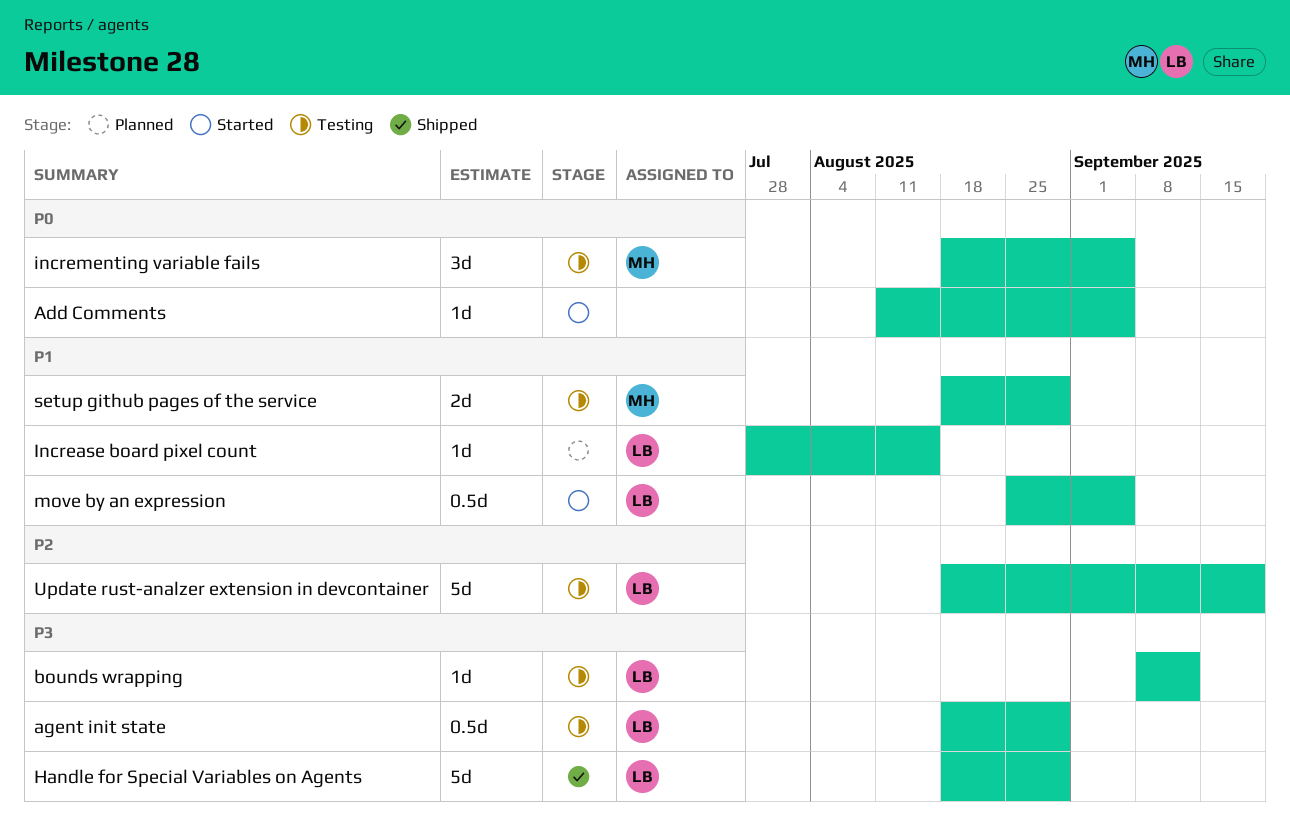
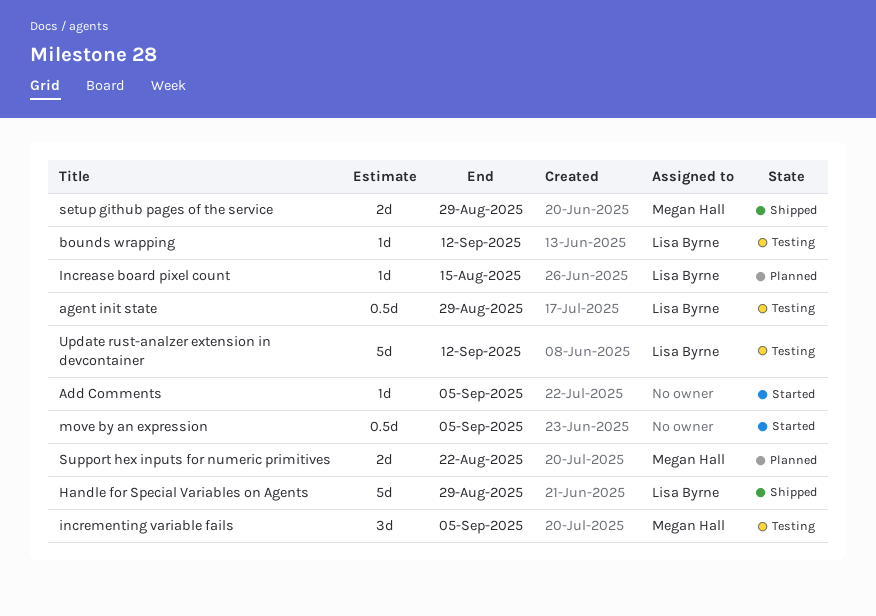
move by an expression, owner: Lisa Byrne -> none
setup github pages of the service, status: Testing -> Shipped
Support hex inputs for numeric primitives: none -> present
Update rust-analzer extension in devcontainer, due: Sep 19 -> Sep 12

